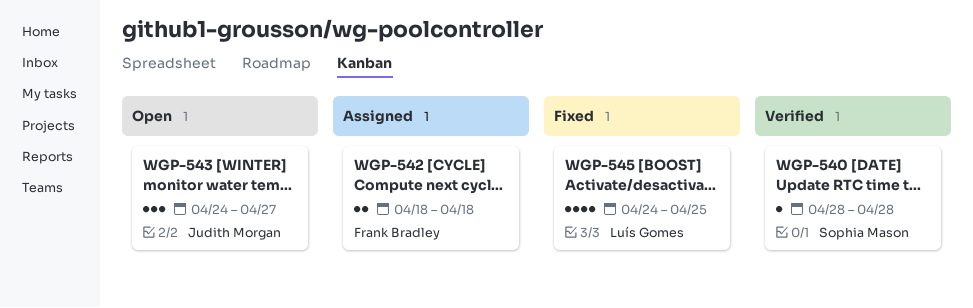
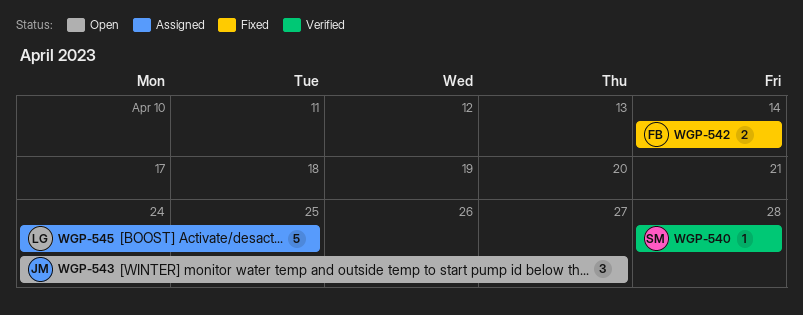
WGP-542, status: Assigned -> Fixed
WGP-542, start: Apr 18 -> Apr 14
WGP-542, due: Apr 18 -> Apr 14
WGP-545, status: Fixed -> Assigned
WGP-545, estimate: 4 -> 5

